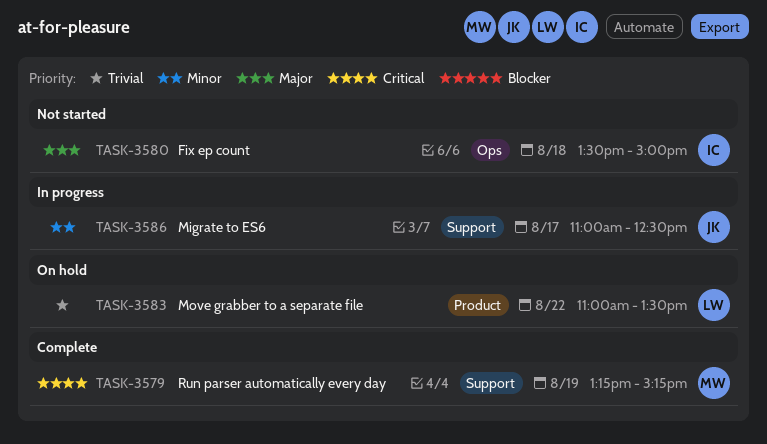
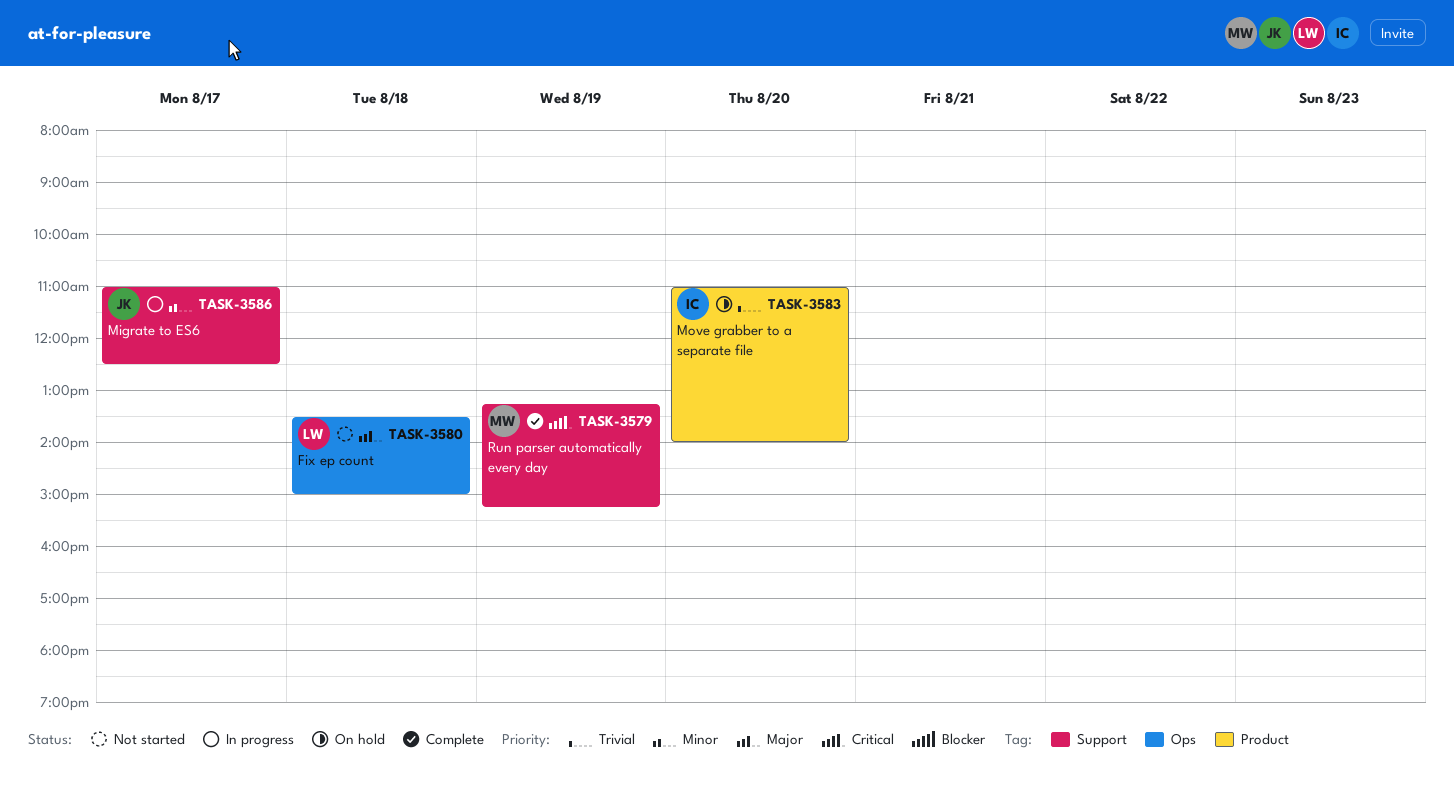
TASK-3580, owner: IC -> LW
TASK-3583, owner: LW -> IC
TASK-3583, day: Aug 22 -> Aug 20
TASK-3583, ends: 13:30 -> 14:00

